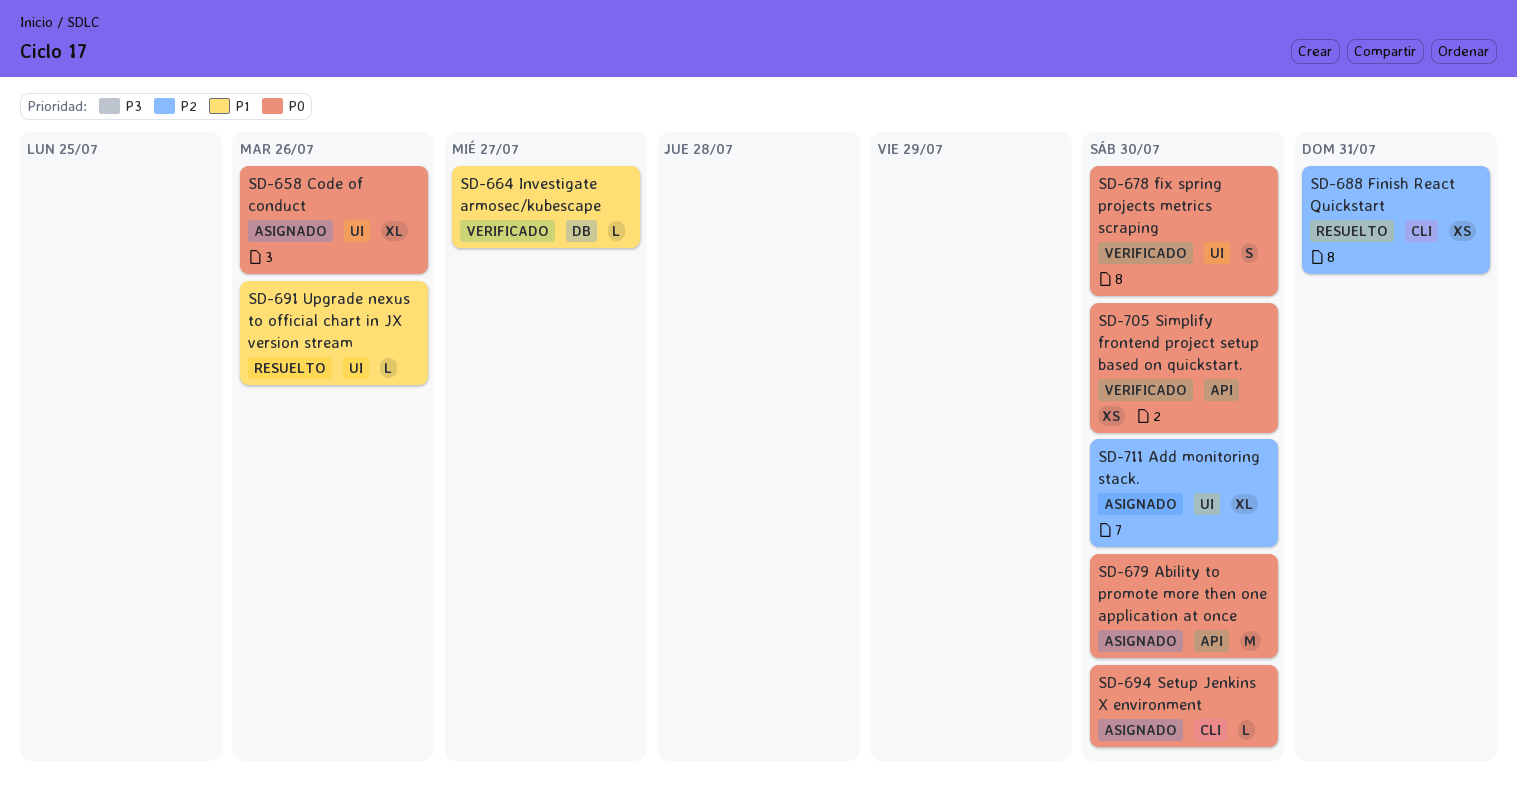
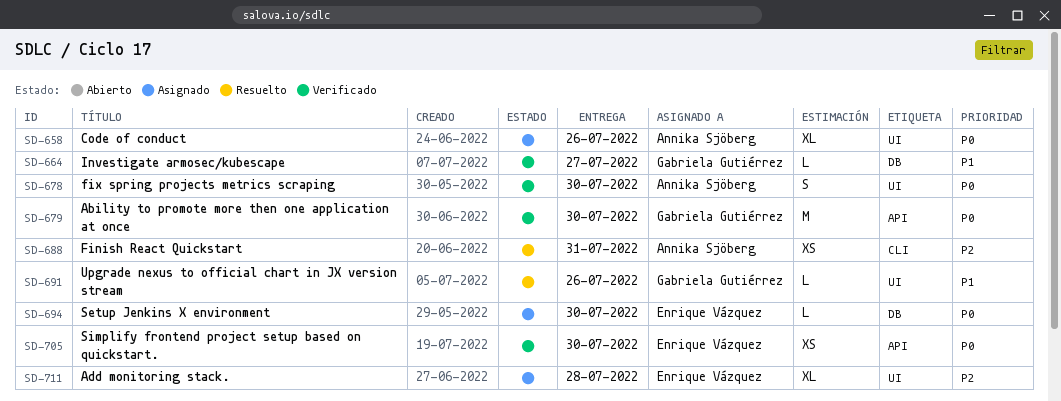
SD-679, status: Asignado -> Verificado
SD-694, label: CLI -> DB
SD-711, due: Jul 30 -> Jul 28

